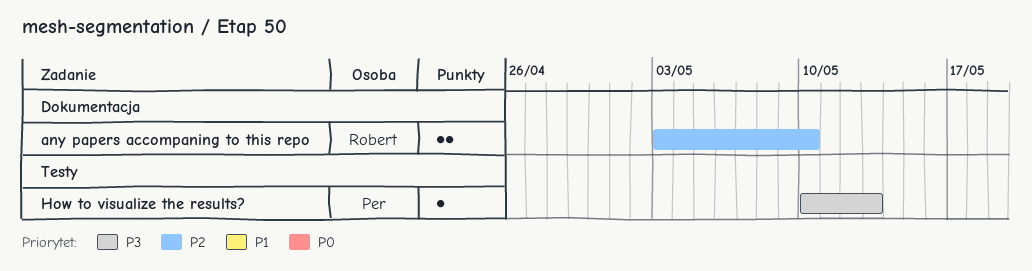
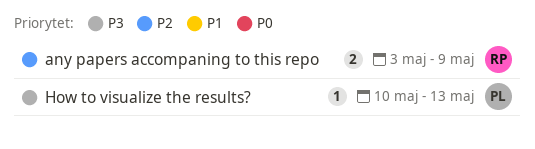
any papers accompaning to this repo, due: May 10 -> May 9

